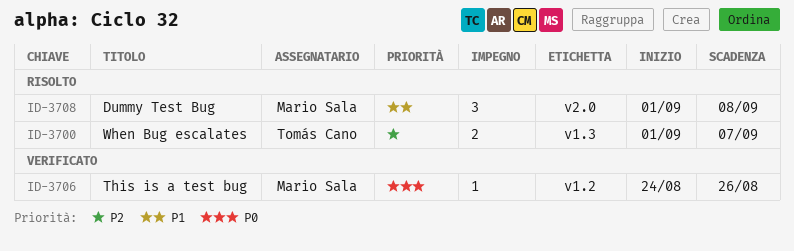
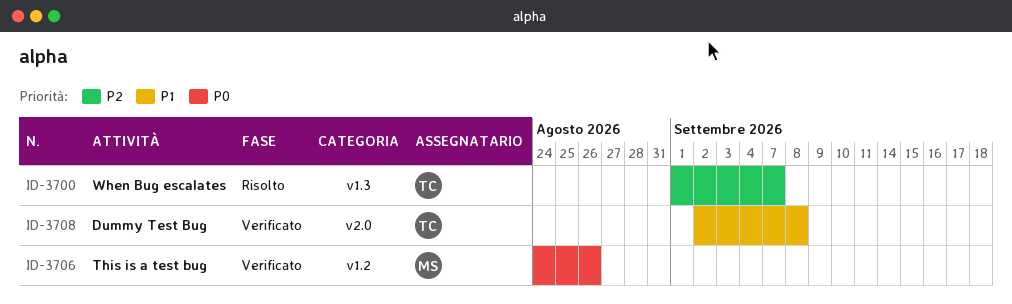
ID-3708, status: Risolto -> Verificato
ID-3708, owner: Mario Sala -> Tomás Cano
ID-3708, start: Sep 1 -> Sep 2

